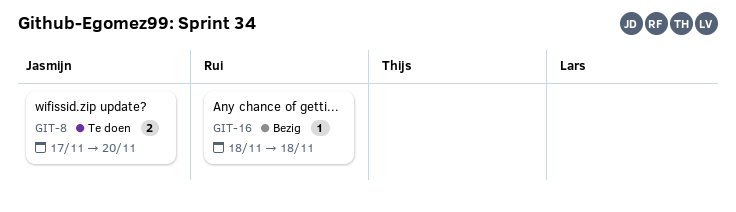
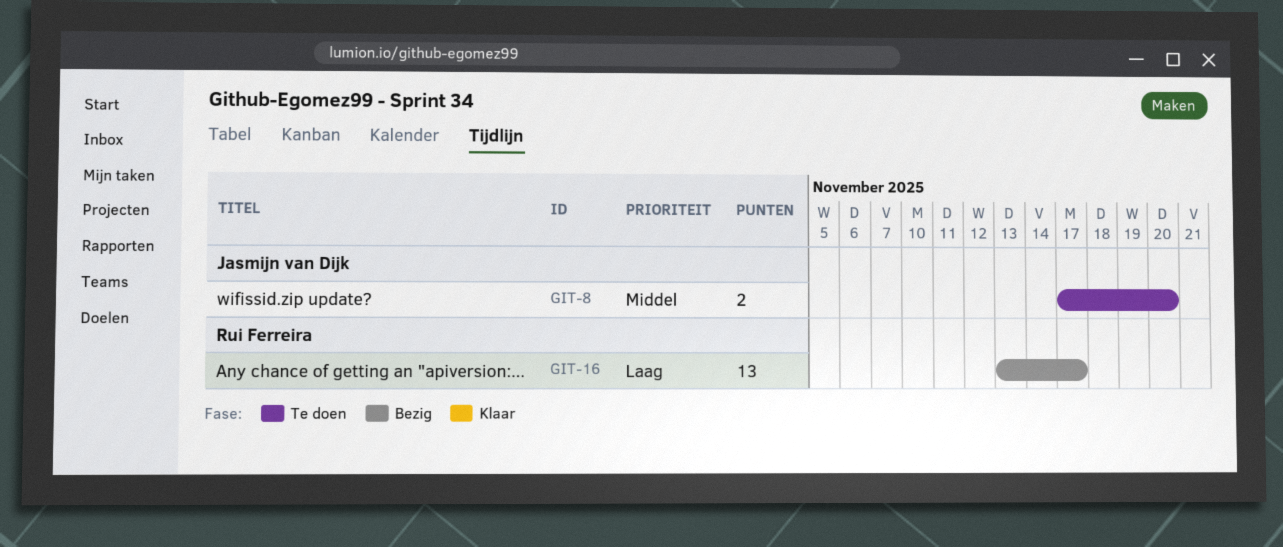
GIT-16, estimate: 1 -> 13
GIT-16, start: Nov 18 -> Nov 13
GIT-16, due: Nov 18 -> Nov 17

